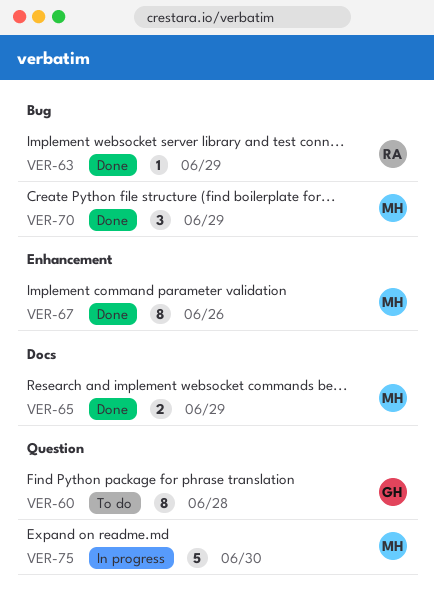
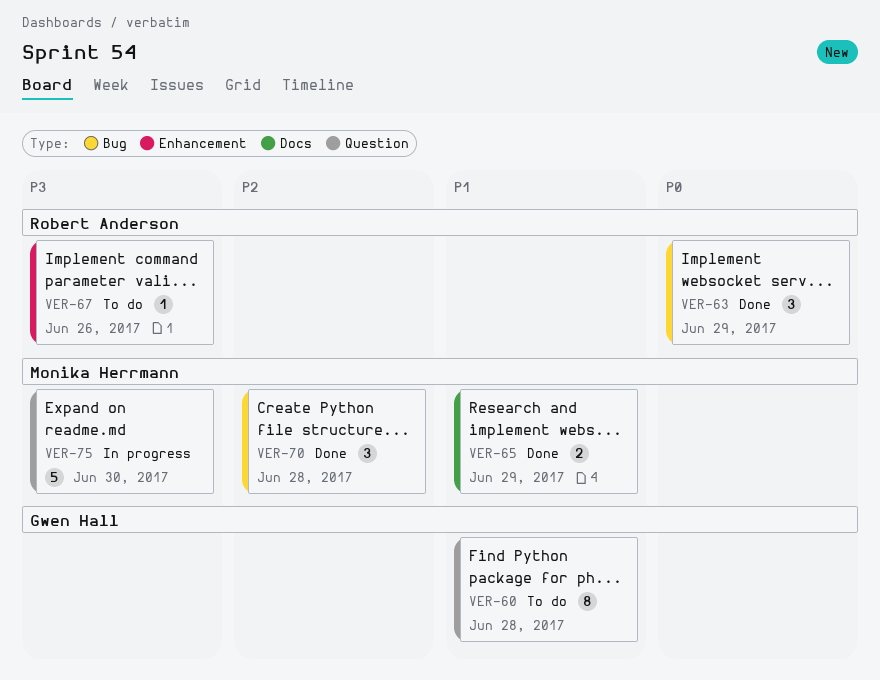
VER-63, estimate: 1 -> 3
VER-67, status: Done -> To do
VER-67, owner: Monika Herrmann -> Robert Anderson
VER-67, estimate: 8 -> 1
VER-70, due: Jun 29 -> Jun 28

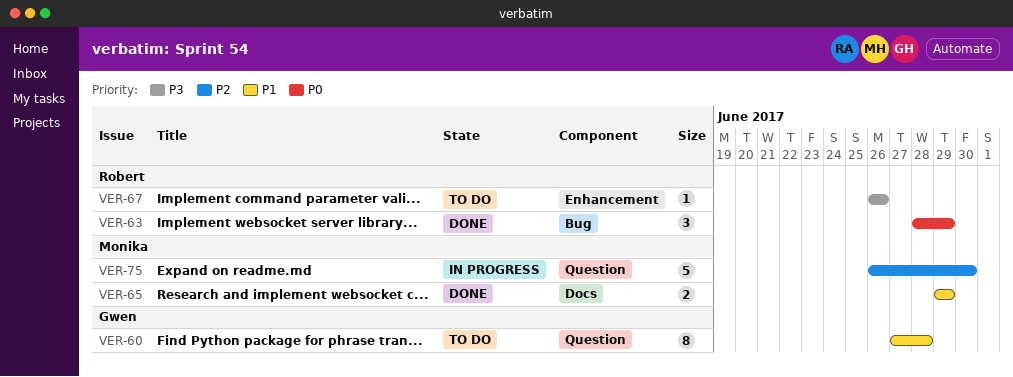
VER-70: present -> none
VER-75, priority: P3 -> P2

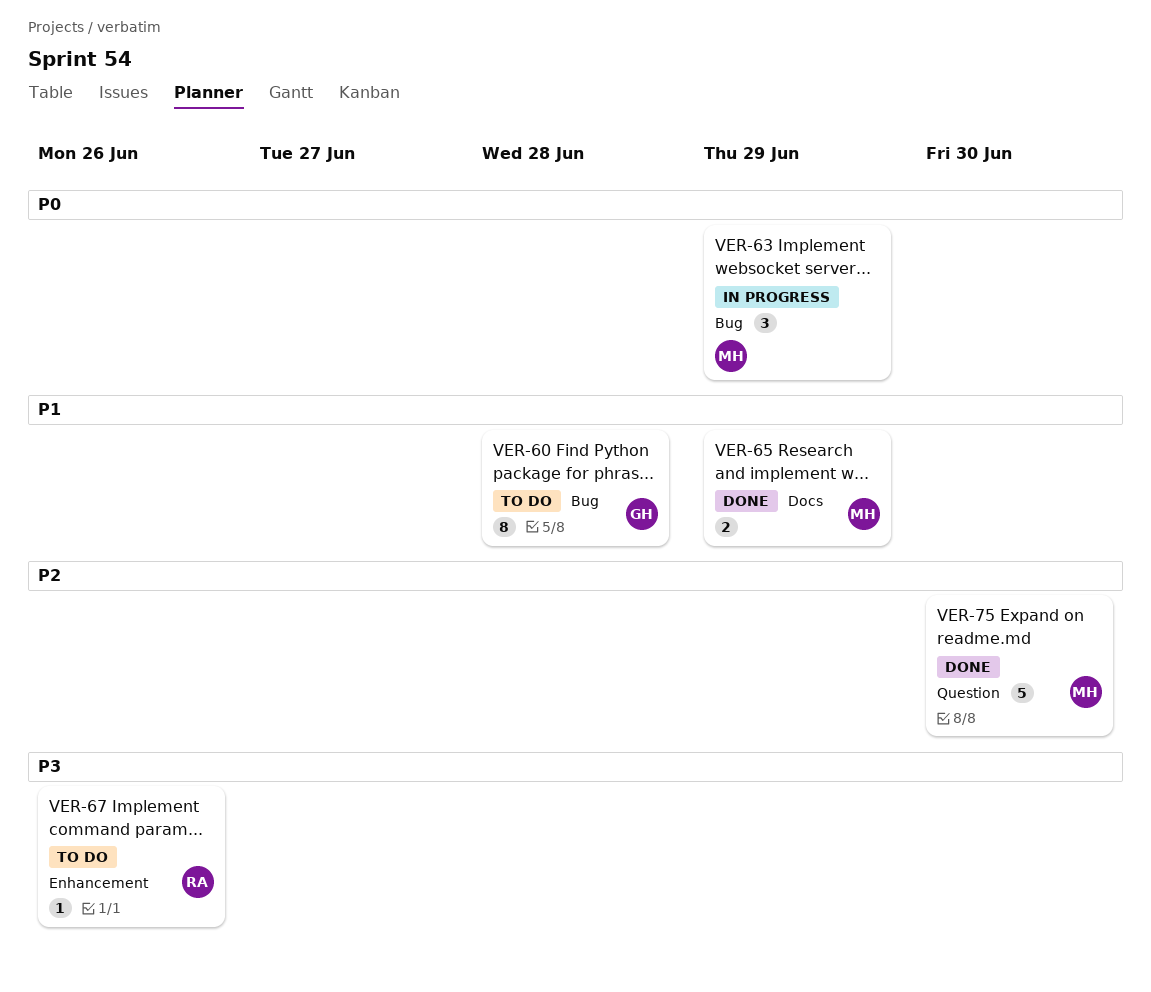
VER-60, label: Question -> Bug
VER-63, status: Done -> In progress
VER-63, owner: Robert -> Monika
VER-75, status: In progress -> Done

